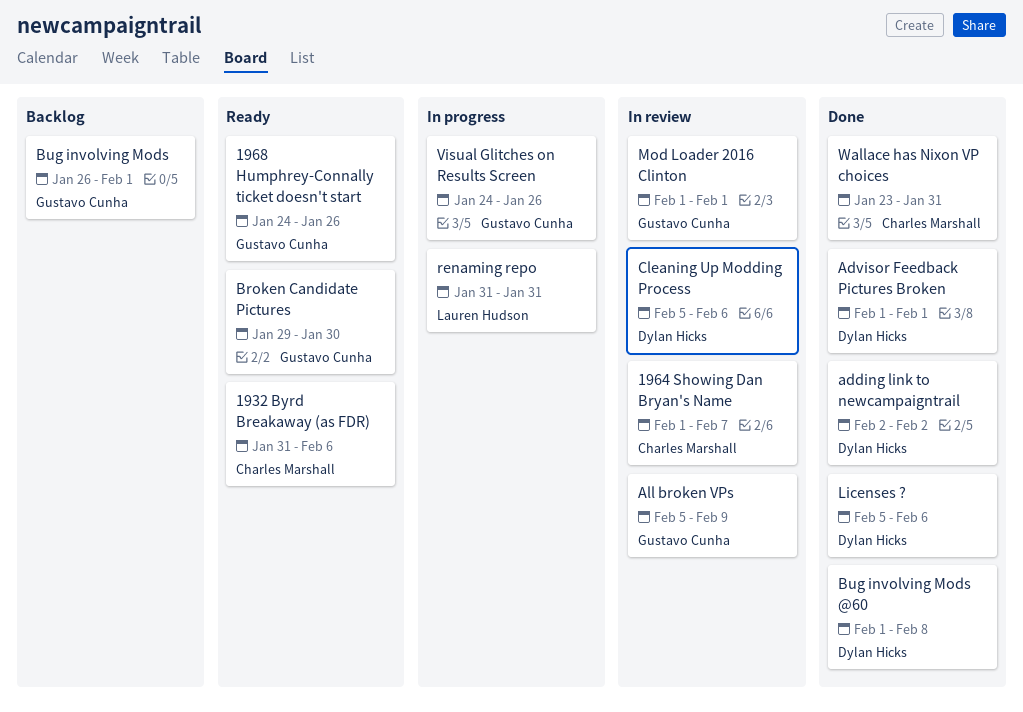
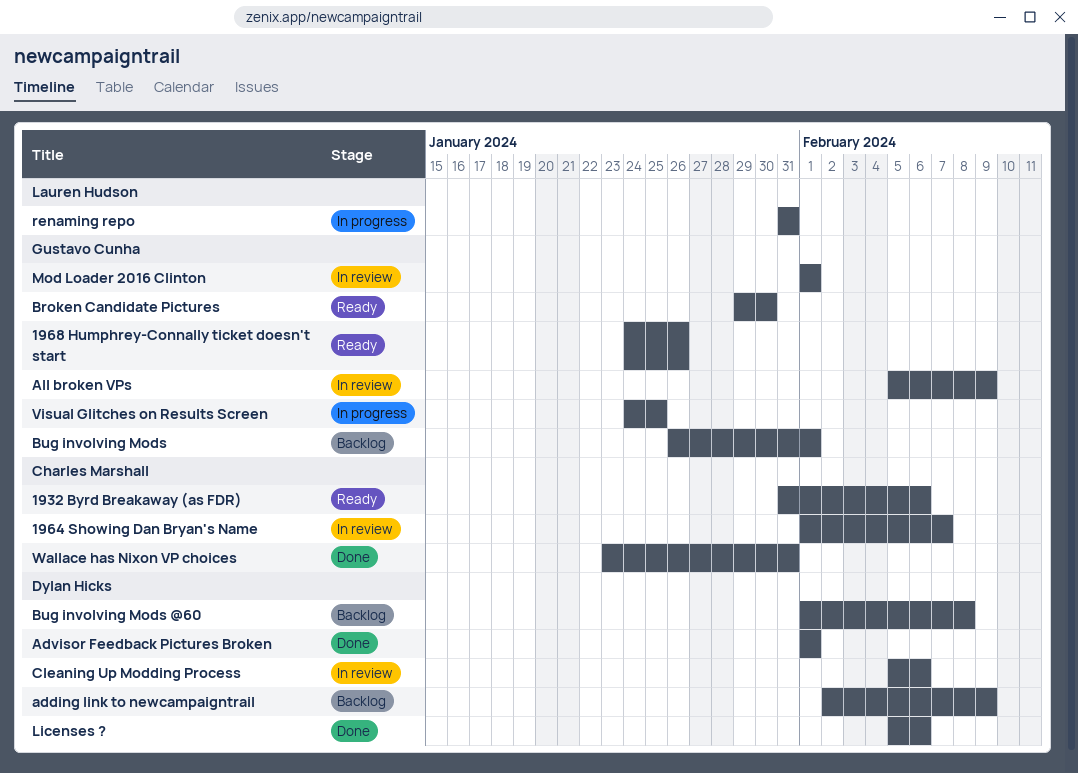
adding link to newcampaigntrail, status: Done -> Backlog
adding link to newcampaigntrail, due: Feb 2 -> Feb 9
Bug involving Mods @60, status: Done -> Backlog
Visual Glitches on Results Screen, due: Jan 26 -> Jan 25

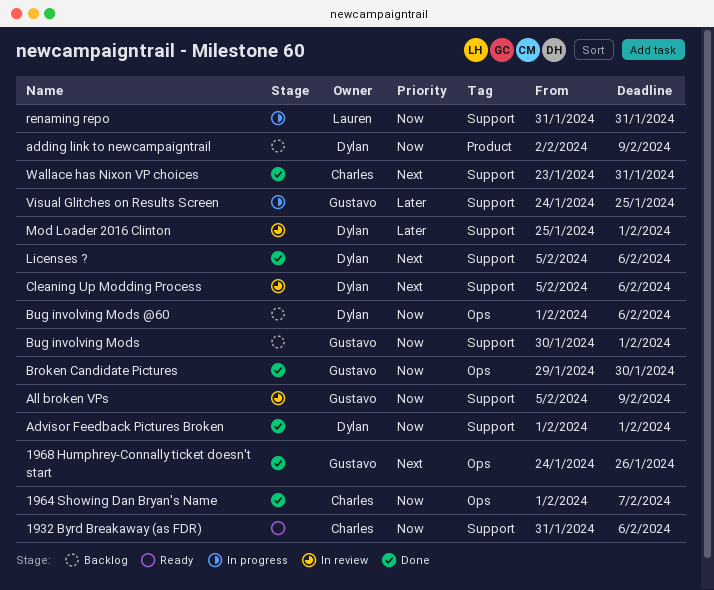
1964 Showing Dan Bryan's Name, status: In review -> Done
1968 Humphrey-Connally ticket doesn't start, status: Ready -> Done
Broken Candidate Pictures, status: Ready -> Done
Bug involving Mods, start: Jan 26 -> Jan 30
Bug involving Mods @60, due: Feb 8 -> Feb 6
Mod Loader 2016 Clinton, owner: Gustavo Cunha -> Dylan Hicks
Mod Loader 2016 Clinton, start: Feb 1 -> Jan 25

